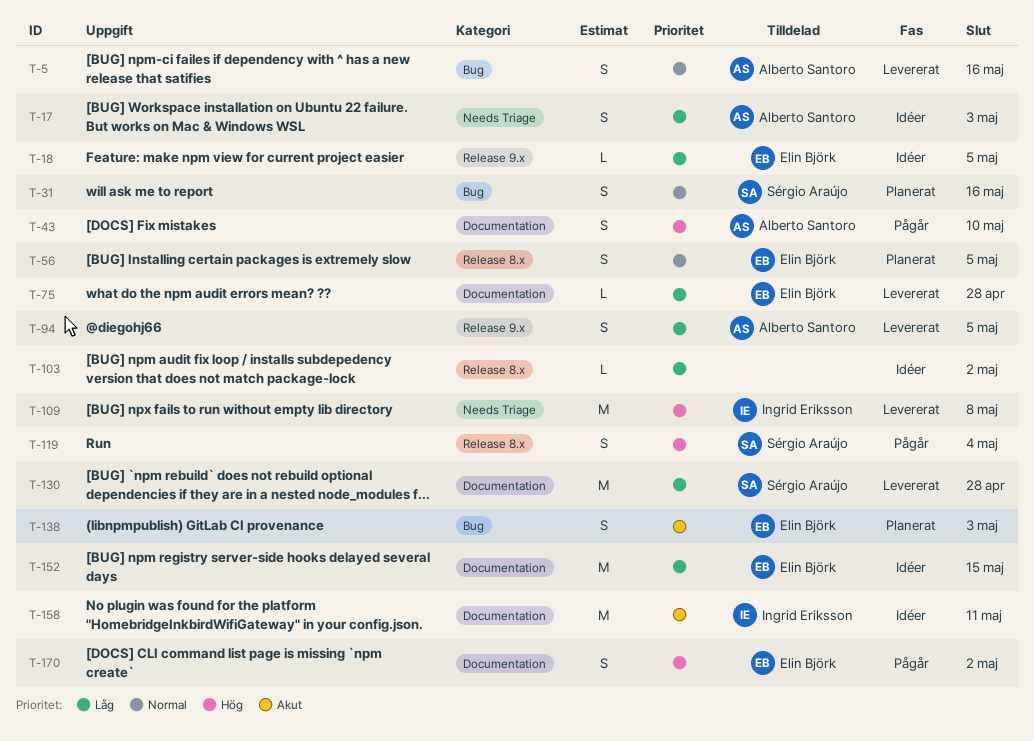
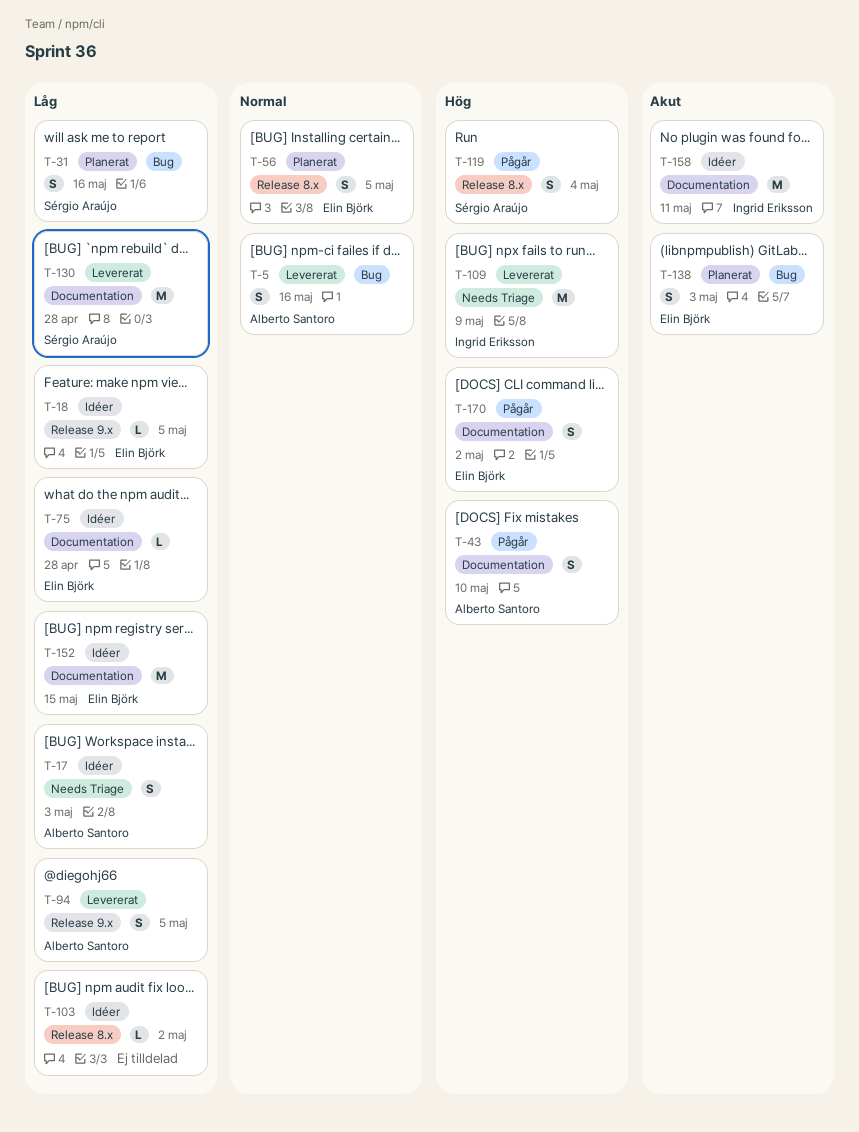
T-31, priority: Normal -> Låg
T-75, status: Levererat -> Idéer
T-109, due: May 8 -> May 9

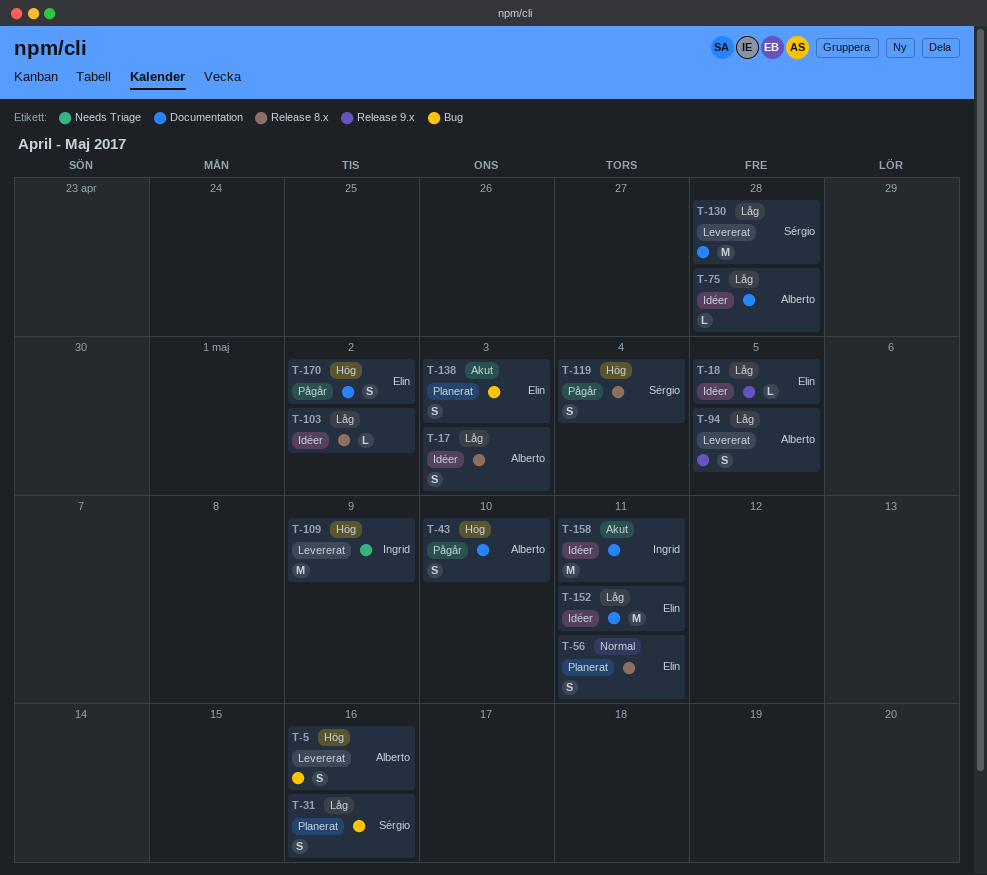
T-5, priority: Normal -> Hög
T-17, label: Needs Triage -> Release 8.x
T-56, due: May 5 -> May 11
T-75, owner: Elin Björk -> Alberto Santoro
T-152, due: May 15 -> May 11

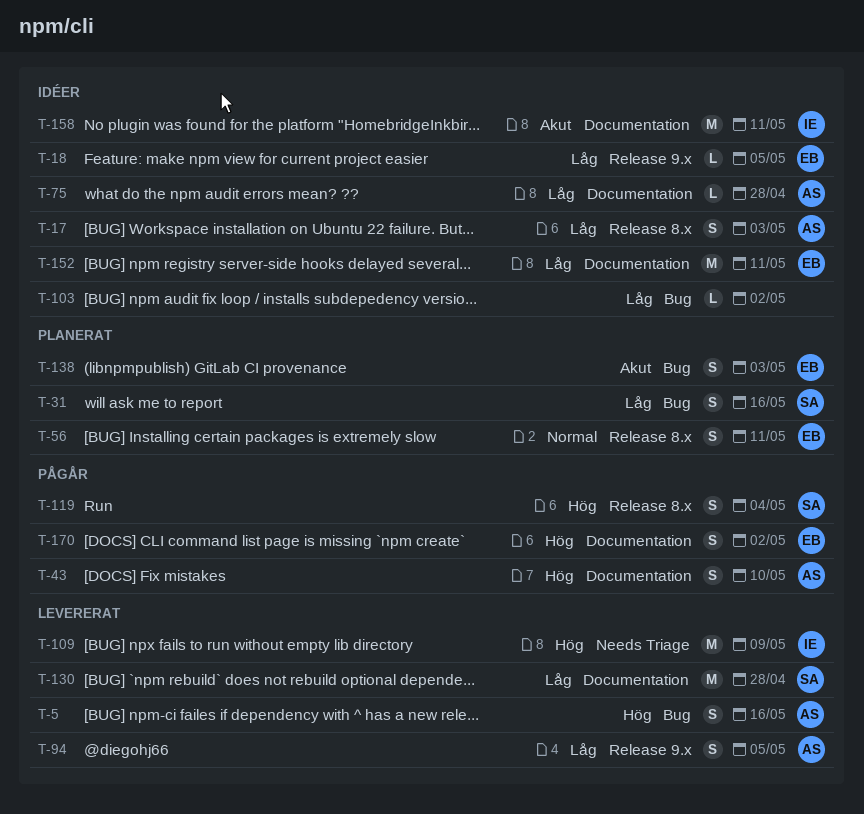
T-103, label: Release 8.x -> Bug

